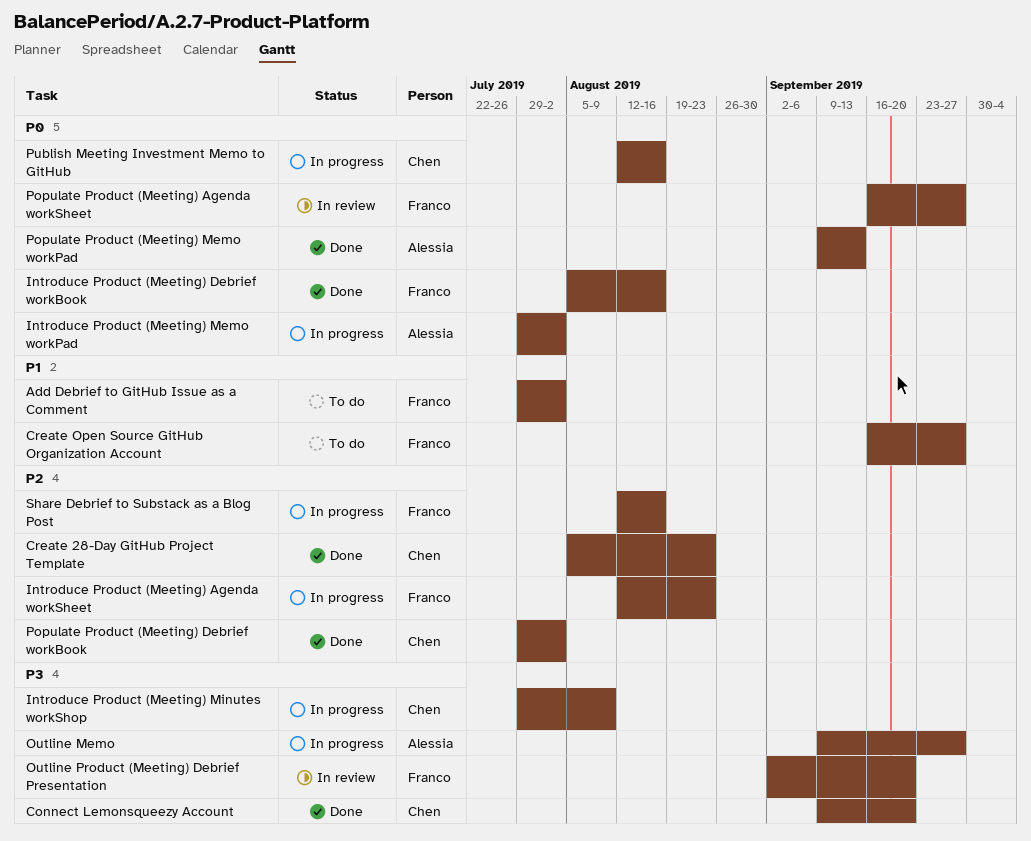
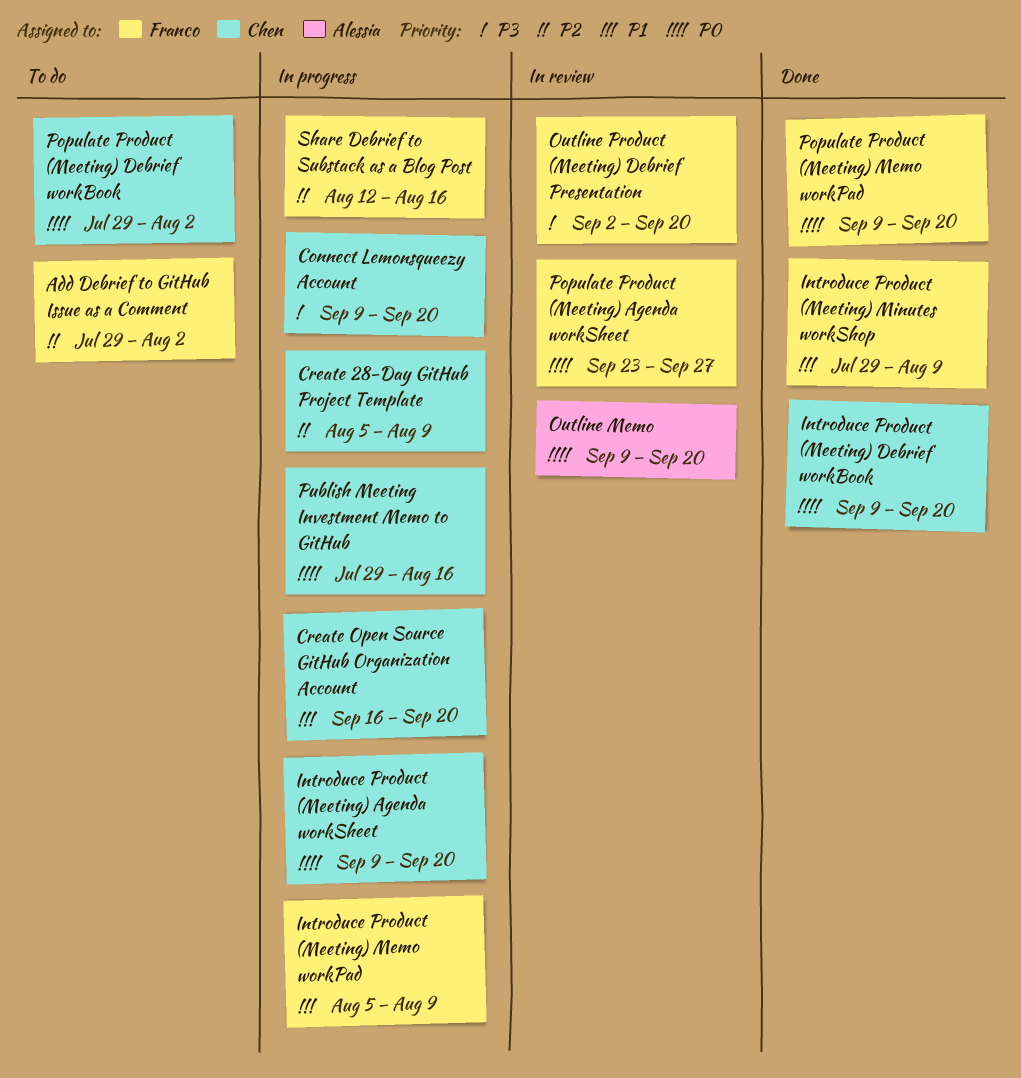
Add Debrief to GitHub Issue as a Comment, priority: P1 -> P2
Connect Lemonsqueezy Account, status: Done -> In progress
Create 28-Day GitHub Project Template, status: Done -> In progress
Create 28-Day GitHub Project Template, due: Aug 23 -> Aug 9
Create Open Source GitHub Organization Account, status: To do -> In progress
Create Open Source GitHub Organization Account, owner: Franco -> Chen
Create Open Source GitHub Organization Account, due: Sep 27 -> Sep 20
Introduce Product (Meeting) Agenda workSheet, owner: Franco -> Chen
Introduce Product (Meeting) Agenda workSheet, priority: P2 -> P0
Introduce Product (Meeting) Agenda workSheet, start: Aug 12 -> Sep 9
Introduce Product (Meeting) Agenda workSheet, due: Aug 23 -> Sep 20
Introduce Product (Meeting) Debrief workBook, owner: Franco -> Chen
Introduce Product (Meeting) Debrief workBook, start: Aug 5 -> Sep 9
Introduce Product (Meeting) Debrief workBook, due: Aug 16 -> Sep 20
Introduce Product (Meeting) Memo workPad, owner: Alessia -> Franco
Introduce Product (Meeting) Memo workPad, priority: P0 -> P1
Introduce Product (Meeting) Memo workPad, start: Jul 29 -> Aug 5
Introduce Product (Meeting) Memo workPad, due: Aug 2 -> Aug 9
Introduce Product (Meeting) Minutes workShop, status: In progress -> Done
Introduce Product (Meeting) Minutes workShop, owner: Chen -> Franco
Introduce Product (Meeting) Minutes workShop, priority: P3 -> P1
Outline Memo, status: In progress -> In review
Outline Memo, priority: P3 -> P0
Outline Memo, due: Sep 27 -> Sep 20
Populate Product (Meeting) Agenda workSheet, start: Sep 16 -> Sep 23
Populate Product (Meeting) Debrief workBook, status: Done -> To do
Populate Product (Meeting) Debrief workBook, priority: P2 -> P0
Populate Product (Meeting) Memo workPad, owner: Alessia -> Franco
Populate Product (Meeting) Memo workPad, due: Sep 13 -> Sep 20
Publish Meeting Investment Memo to GitHub, start: Aug 12 -> Jul 29

